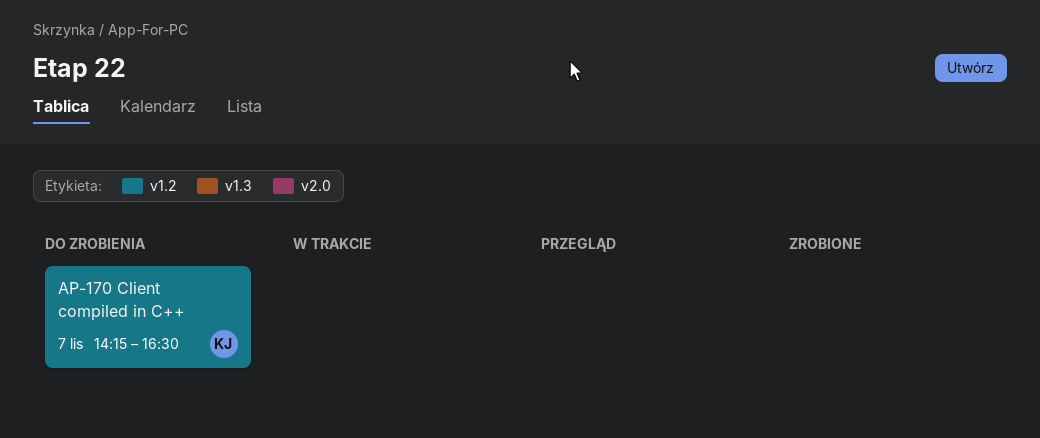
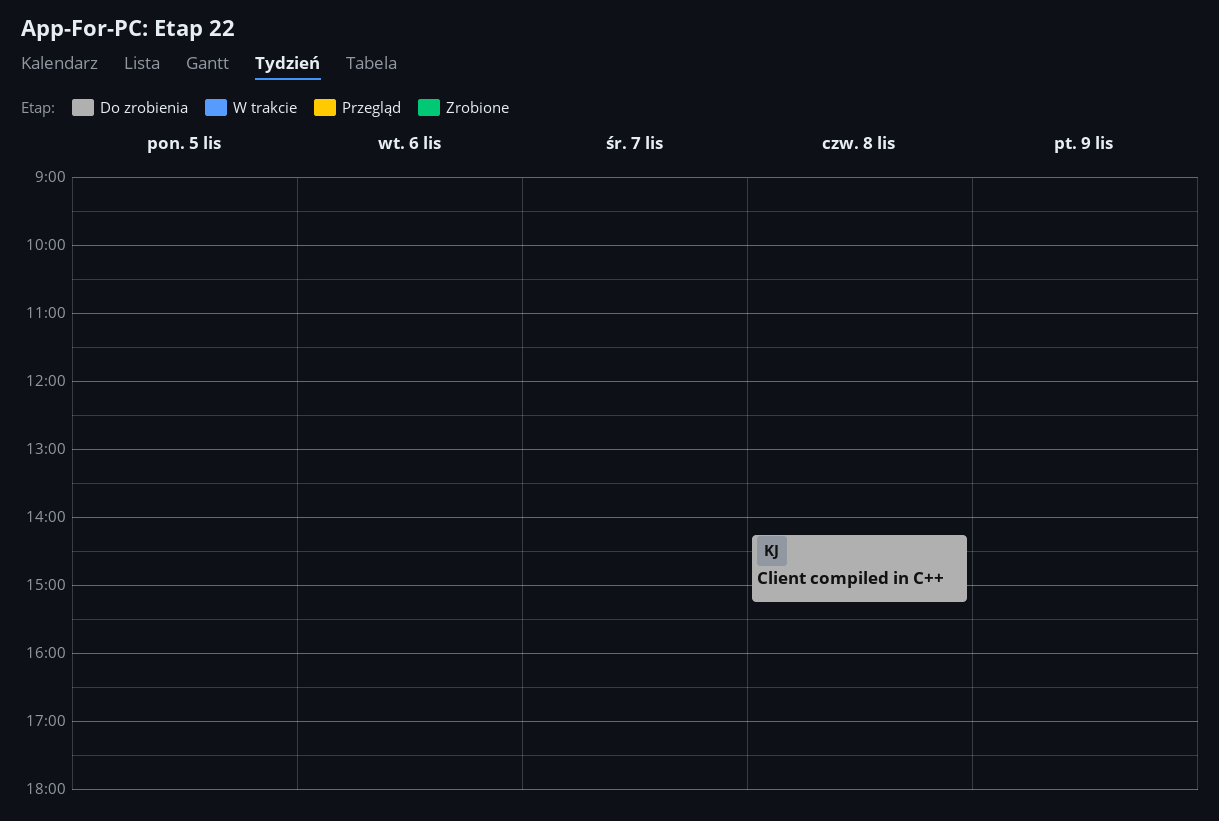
Client compiled in C++, day: Nov 7 -> Nov 8
Client compiled in C++, ends: 16:30 -> 15:15

